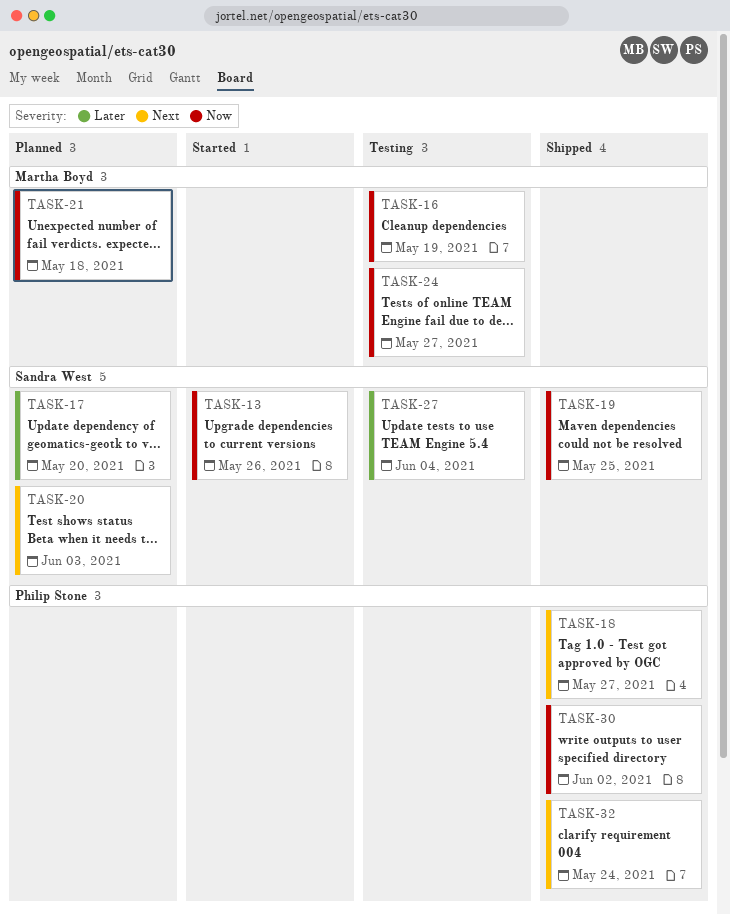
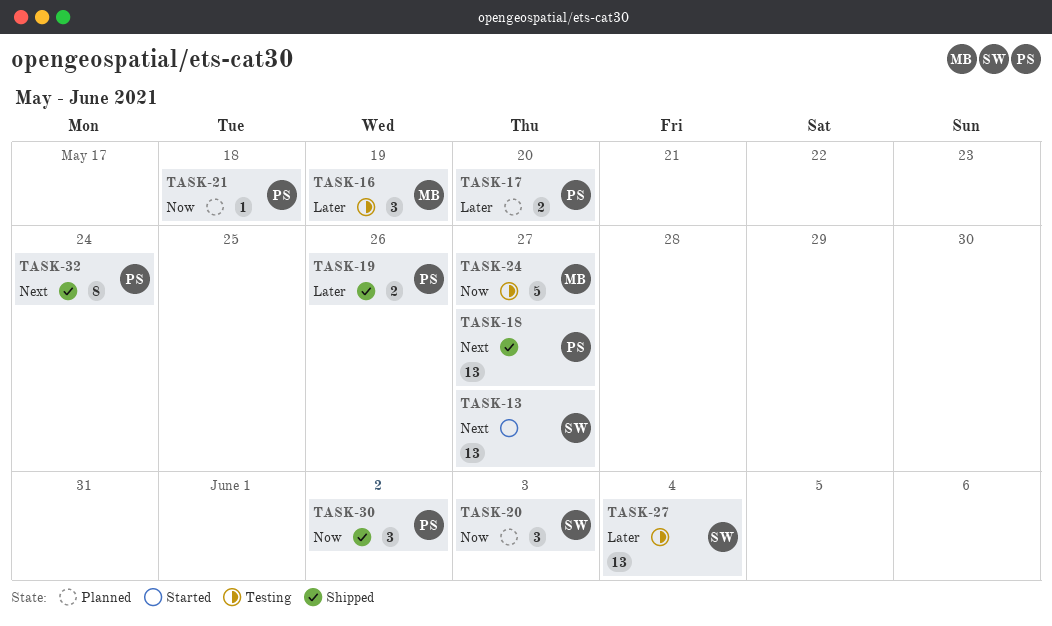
TASK-13, priority: Now -> Next
TASK-13, due: May 26 -> May 27
TASK-16, priority: Now -> Later
TASK-17, owner: Sandra West -> Philip Stone
TASK-19, owner: Sandra West -> Philip Stone
TASK-19, priority: Now -> Later
TASK-19, due: May 25 -> May 26
TASK-20, priority: Next -> Now
TASK-21, owner: Martha Boyd -> Philip Stone

